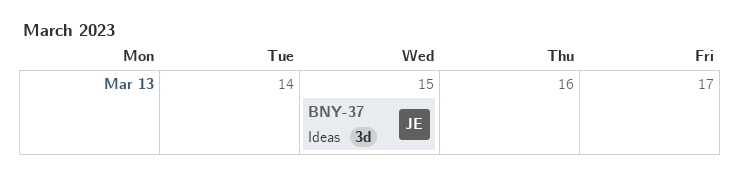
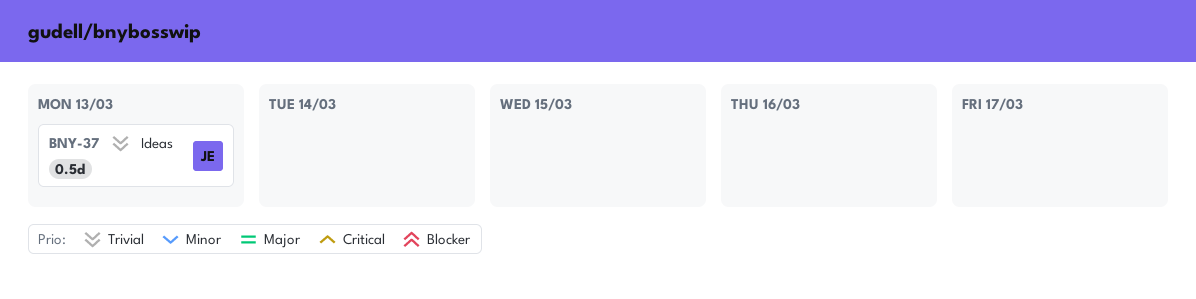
BNY-37, estimate: 3d -> 0.5d
BNY-37, due: Mar 15 -> Mar 13

